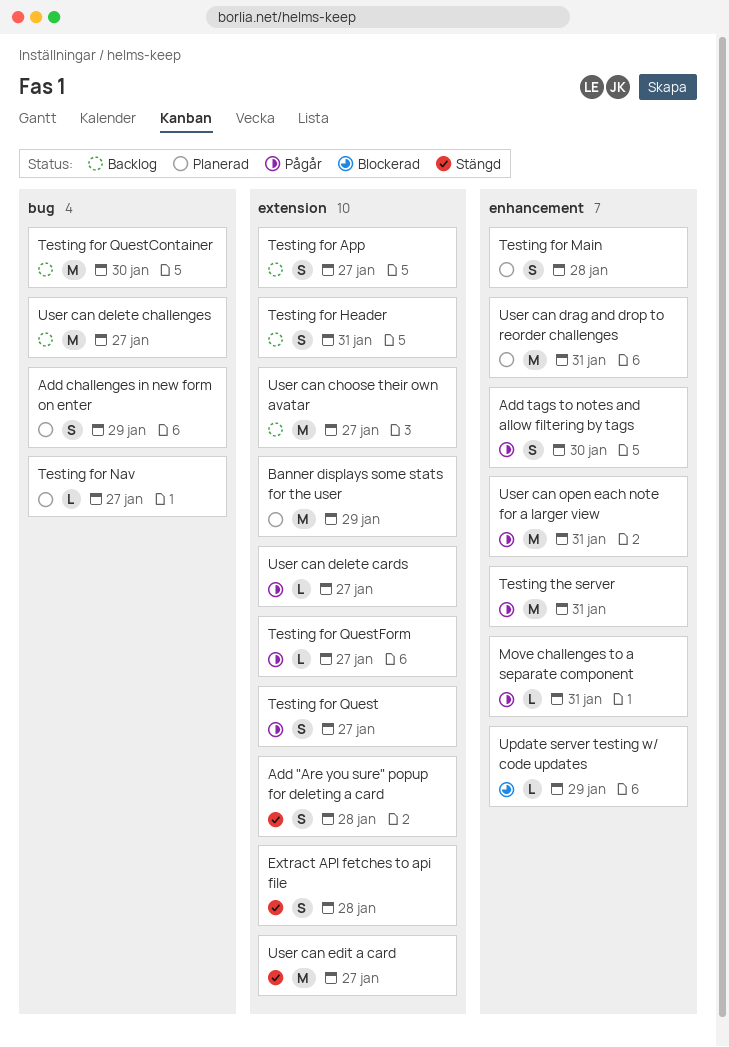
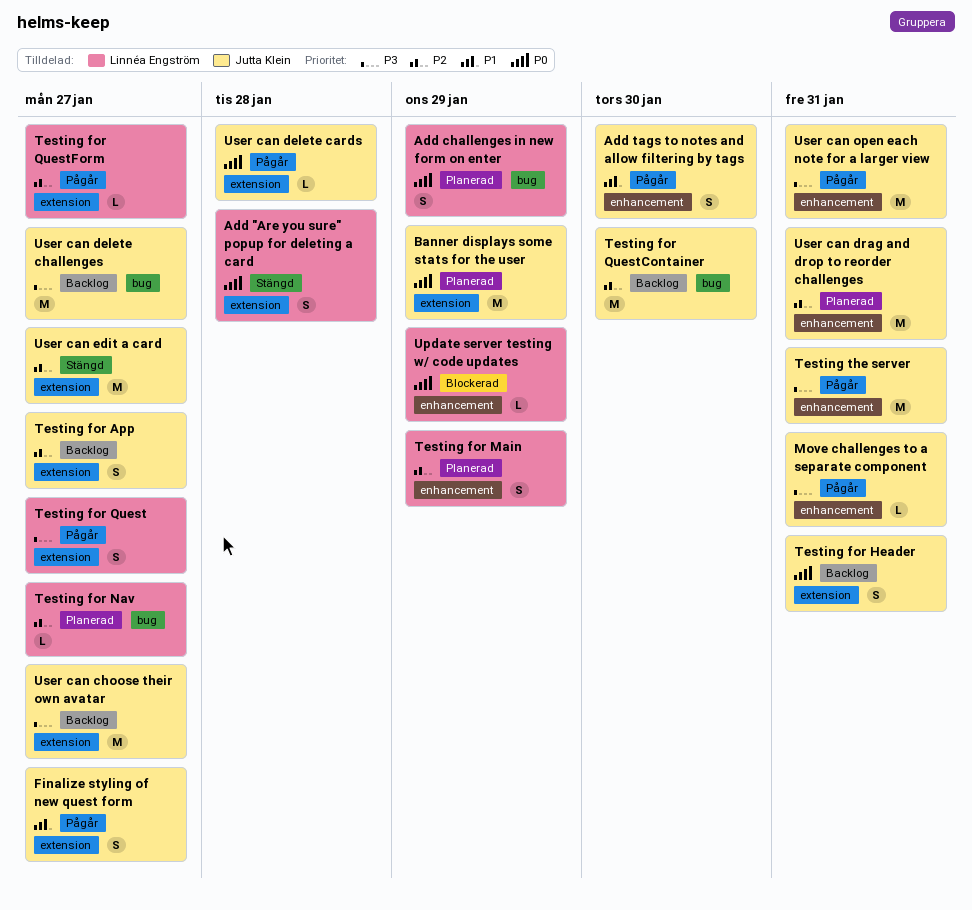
Extract API fetches to api file: present -> none
Finalize styling of new quest form: none -> present
Testing for Main, due: Jan 28 -> Jan 29
User can delete cards, due: Jan 27 -> Jan 28

